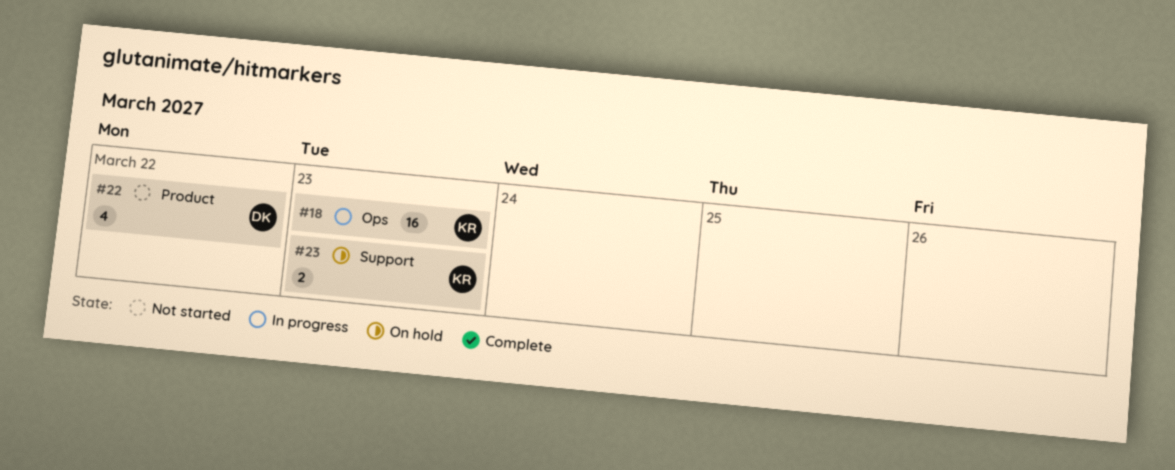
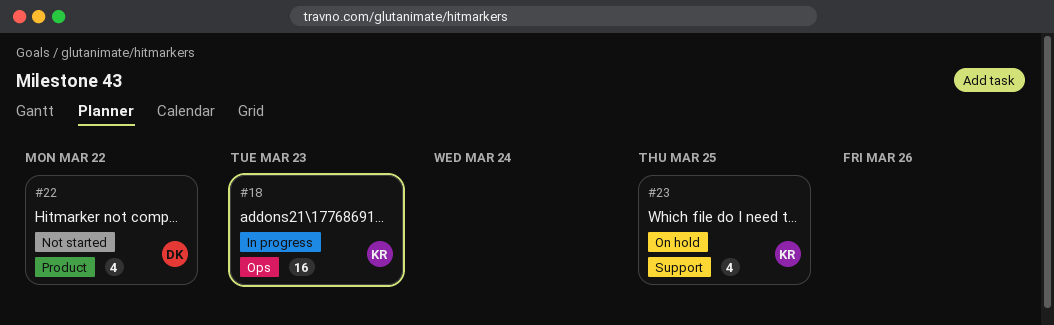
#23, estimate: 2 -> 4
#23, due: Mar 23 -> Mar 25

